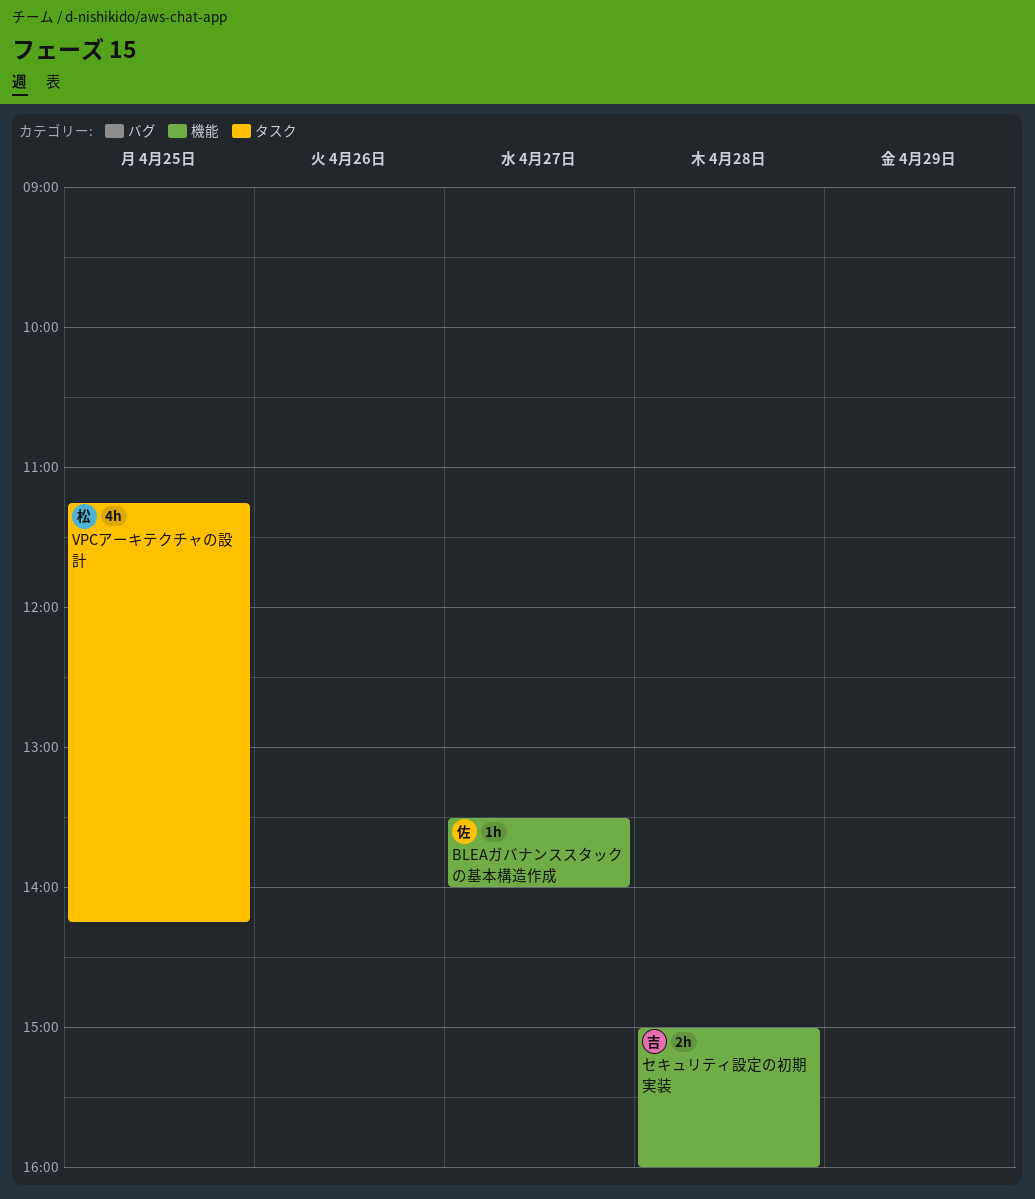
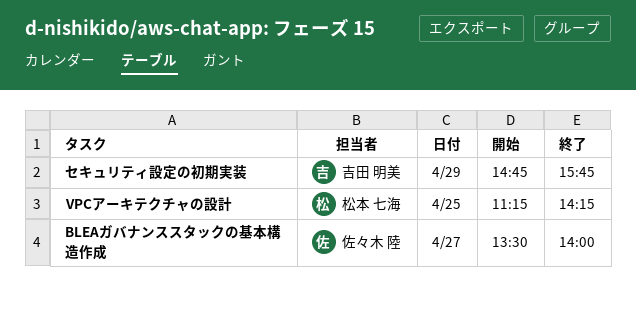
セキュリティ設定の初期実装, day: Apr 28 -> Apr 29
セキュリティ設定の初期実装, begins: 15:00 -> 14:45
セキュリティ設定の初期実装, ends: 16:00 -> 15:45

